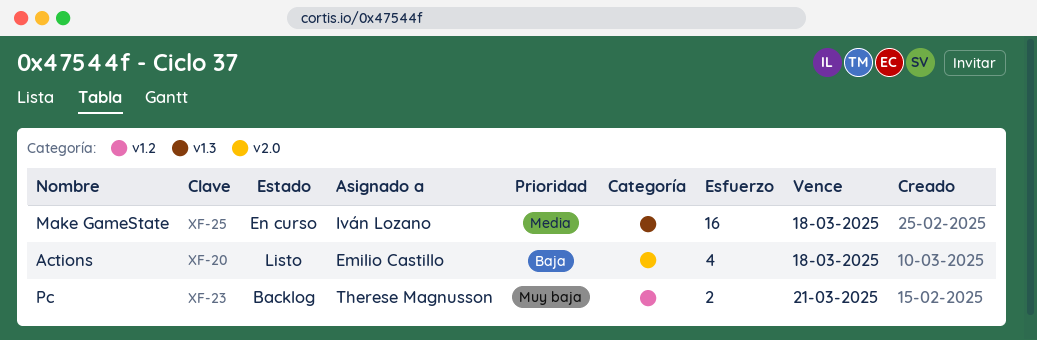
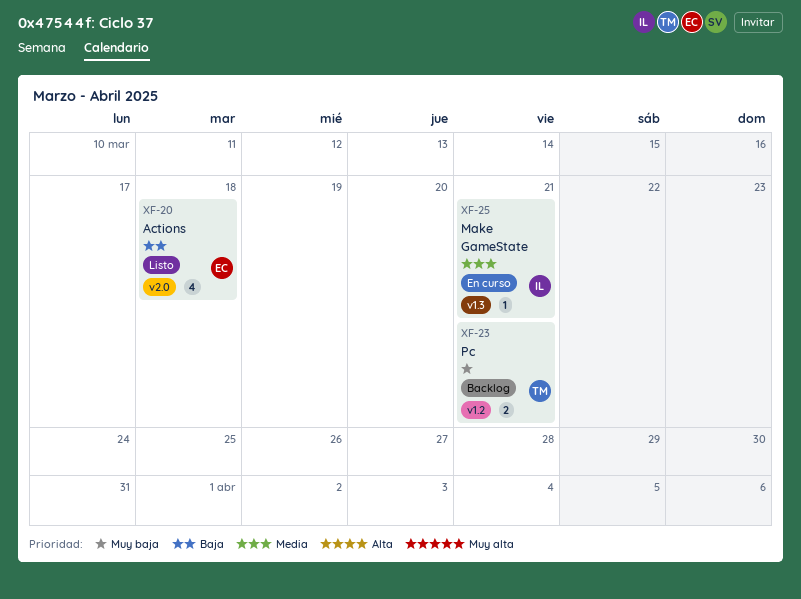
XF-25, estimate: 16 -> 1
XF-25, due: Mar 18 -> Mar 21

